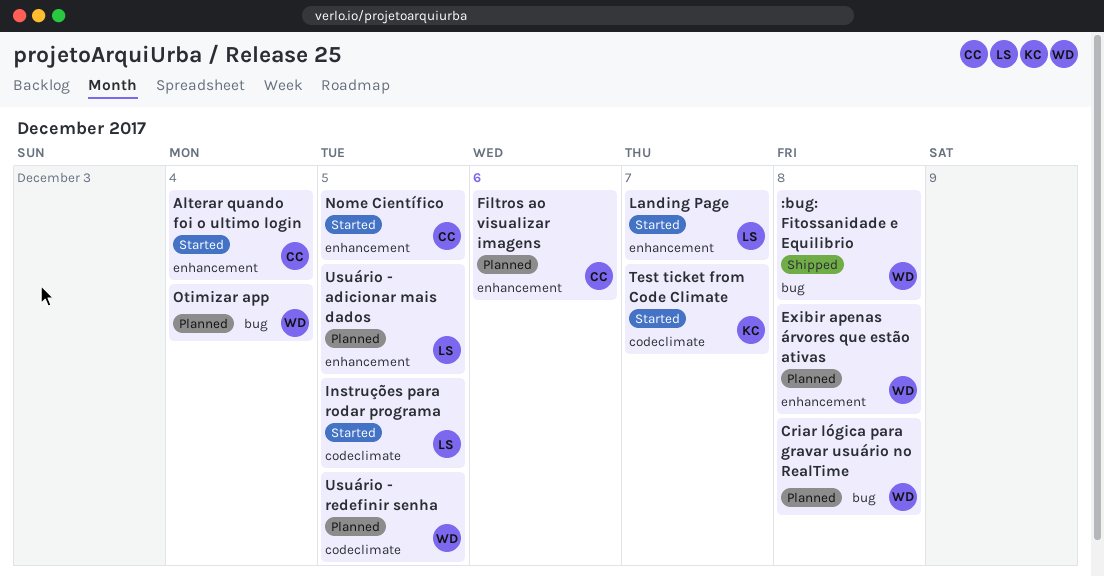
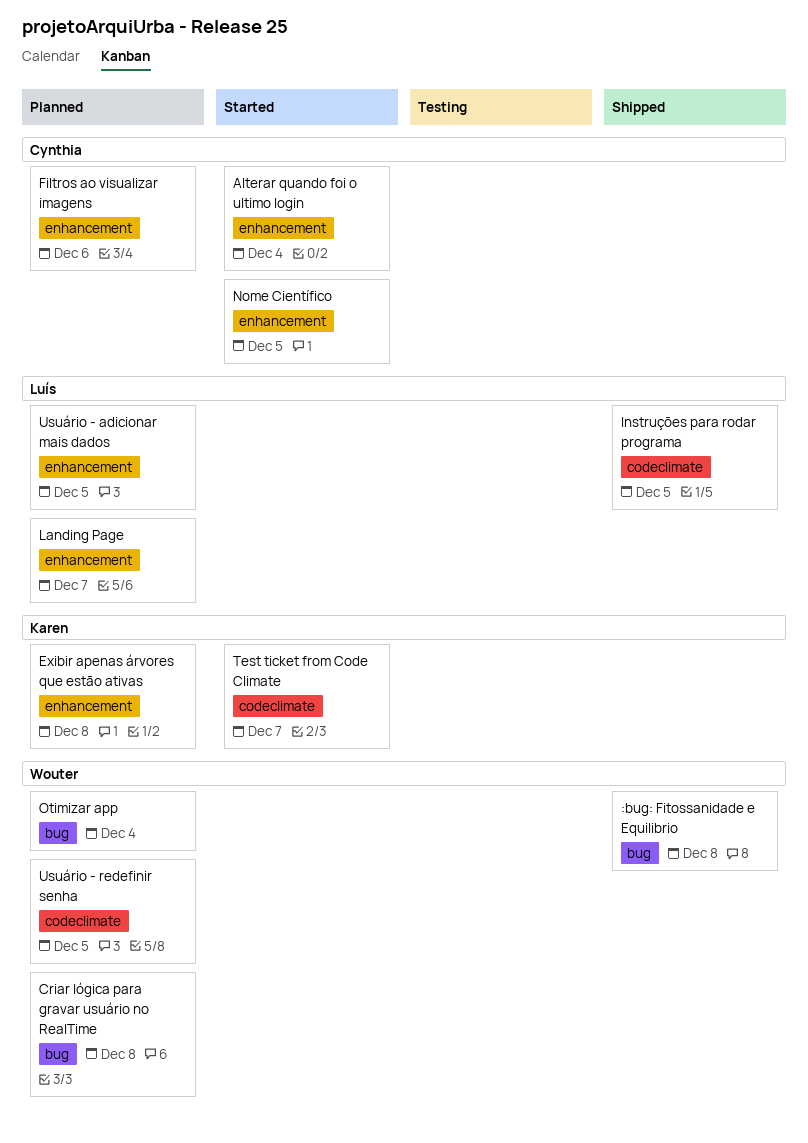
Exibir apenas árvores que estão ativas, owner: Wouter -> Karen
Instruções para rodar programa, status: Started -> Shipped
Landing Page, status: Started -> Planned

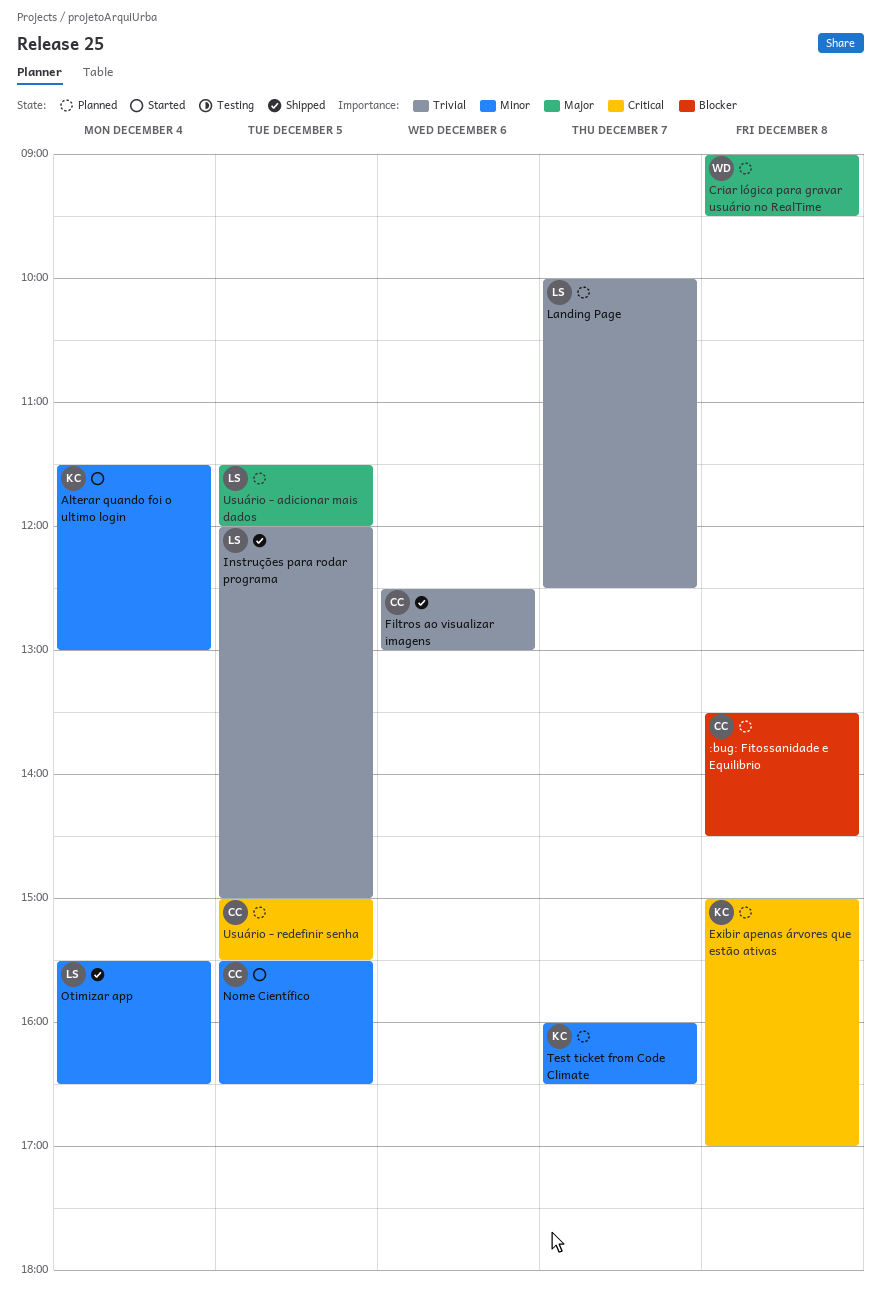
:bug: Fitossanidade e Equilibrio, status: Shipped -> Planned
:bug: Fitossanidade e Equilibrio, owner: Wouter -> Cynthia
Alterar quando foi o ultimo login, owner: Cynthia -> Karen
Filtros ao visualizar imagens, status: Planned -> Shipped
Otimizar app, status: Planned -> Shipped
Otimizar app, owner: Wouter -> Luís
Test ticket from Code Climate, status: Started -> Planned
Usuário - redefinir senha, owner: Wouter -> Cynthia

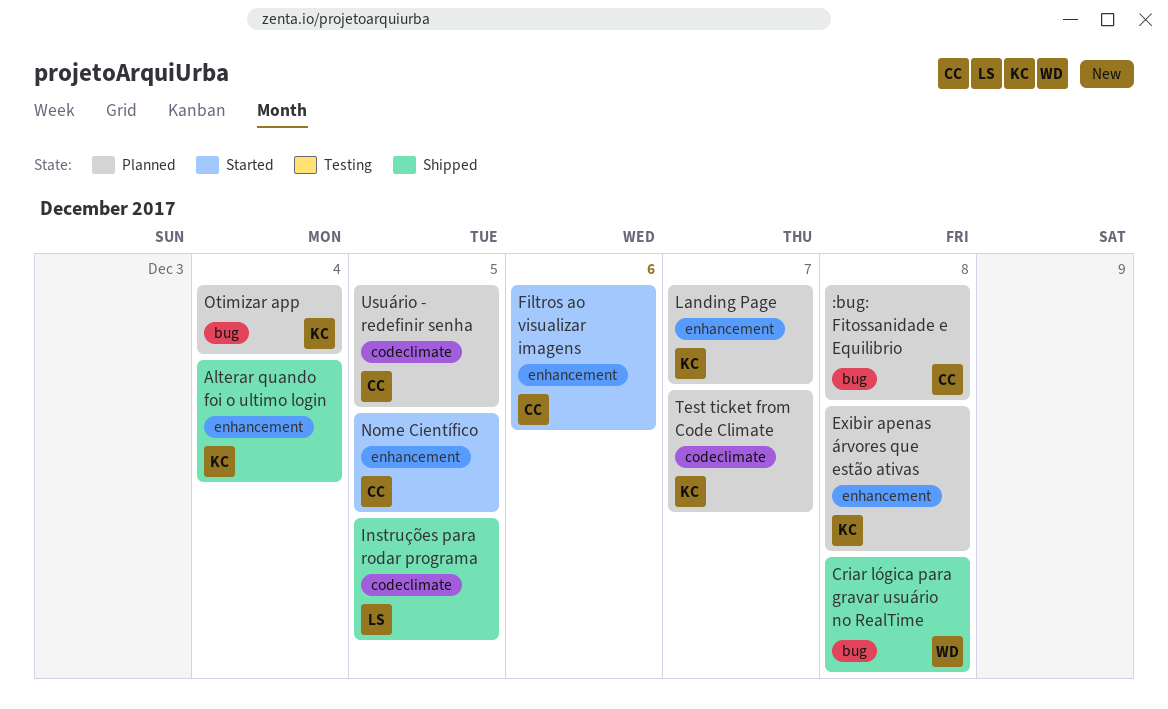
Alterar quando foi o ultimo login, status: Started -> Shipped
Criar lógica para gravar usuário no RealTime, status: Planned -> Shipped
Filtros ao visualizar imagens, status: Shipped -> Started
Landing Page, owner: LS -> KC
Otimizar app, status: Shipped -> Planned
Otimizar app, owner: LS -> KC
Usuário - adicionar mais dados: present -> none

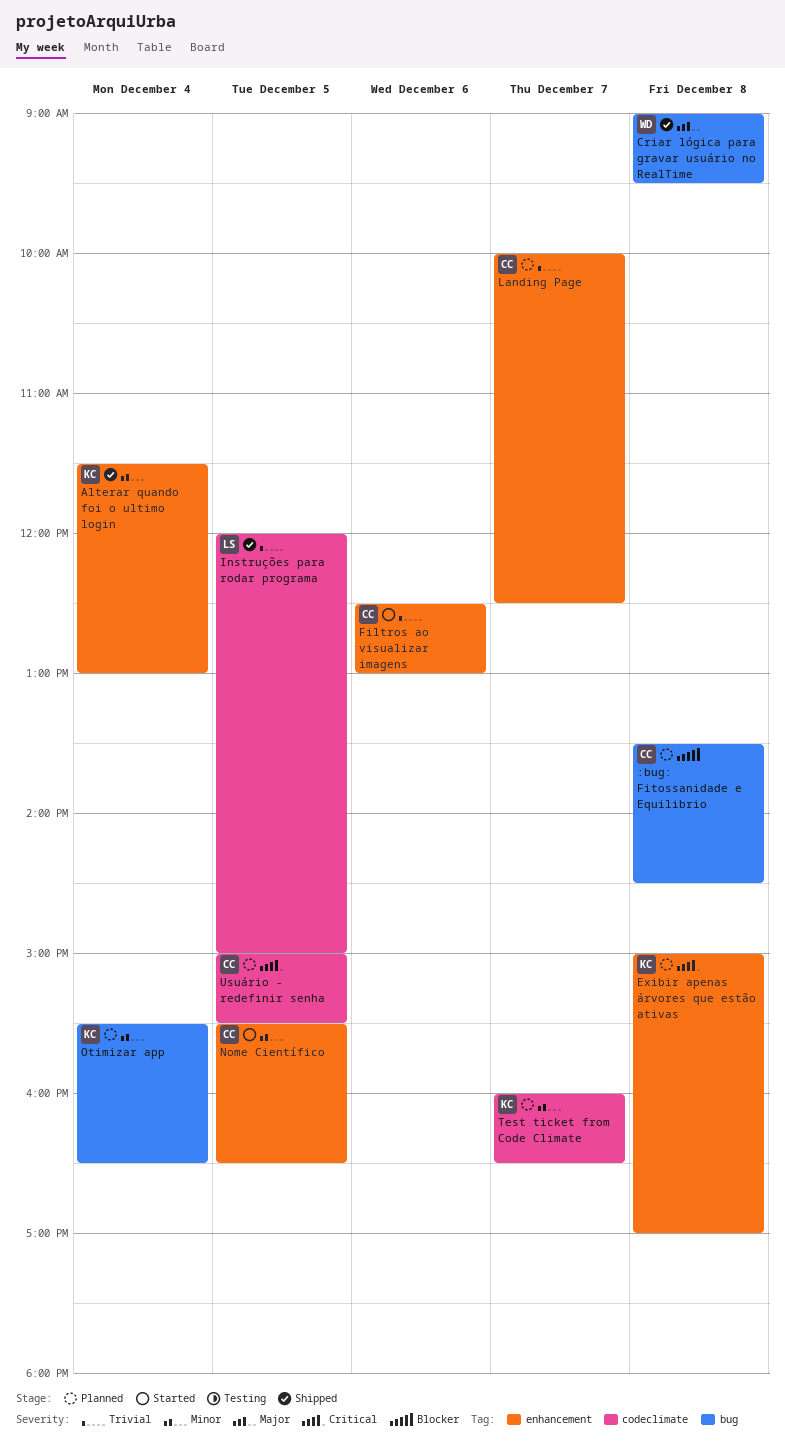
Landing Page, owner: KC -> CC

